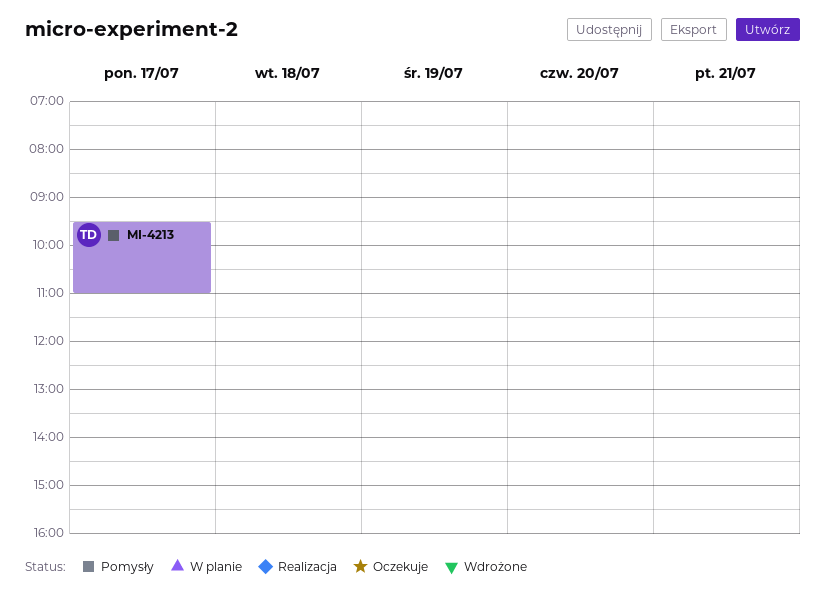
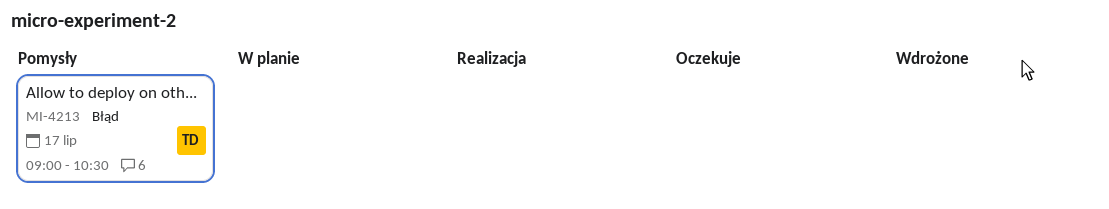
MI-4213, begins: 09:30 -> 09:00
MI-4213, ends: 11:00 -> 10:30

